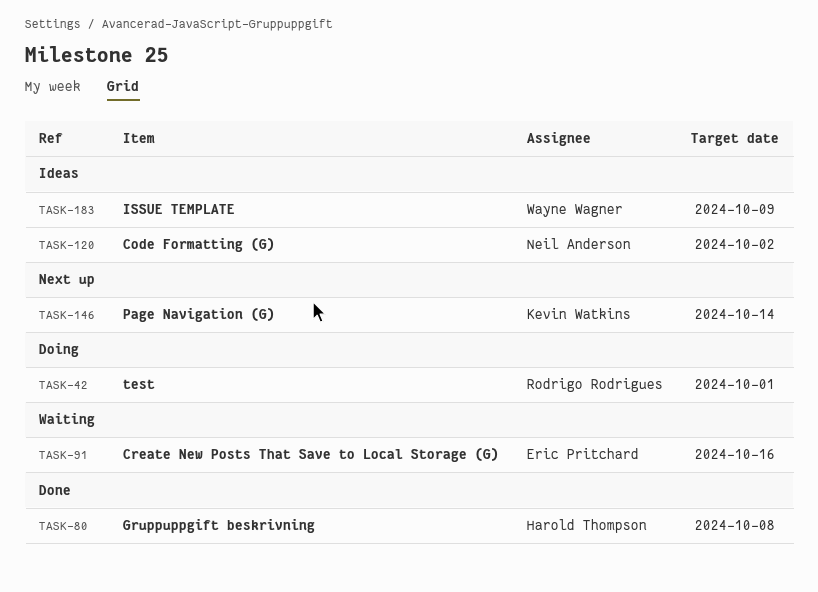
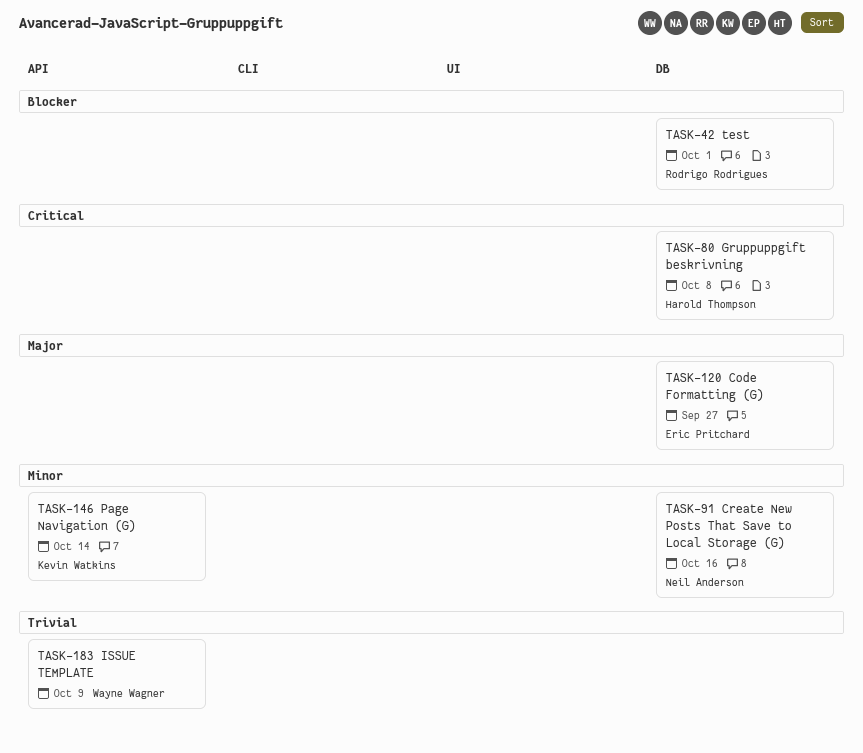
TASK-91, owner: Eric Pritchard -> Neil Anderson
TASK-120, owner: Neil Anderson -> Eric Pritchard
TASK-120, due: Oct 2 -> Sep 27

